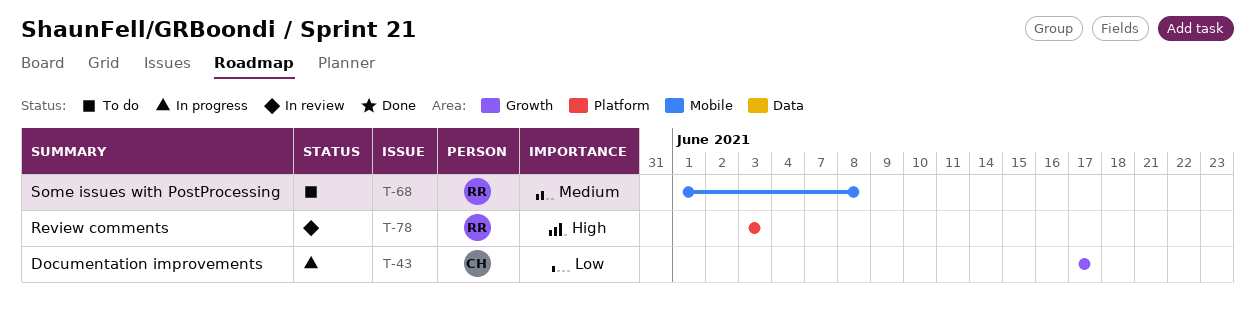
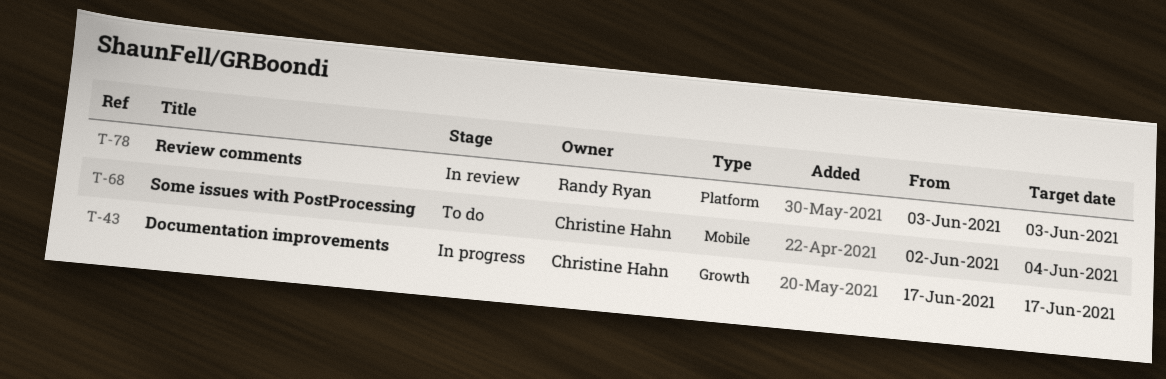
T-68, owner: Randy Ryan -> Christine Hahn
T-68, start: Jun 1 -> Jun 2
T-68, due: Jun 8 -> Jun 4

